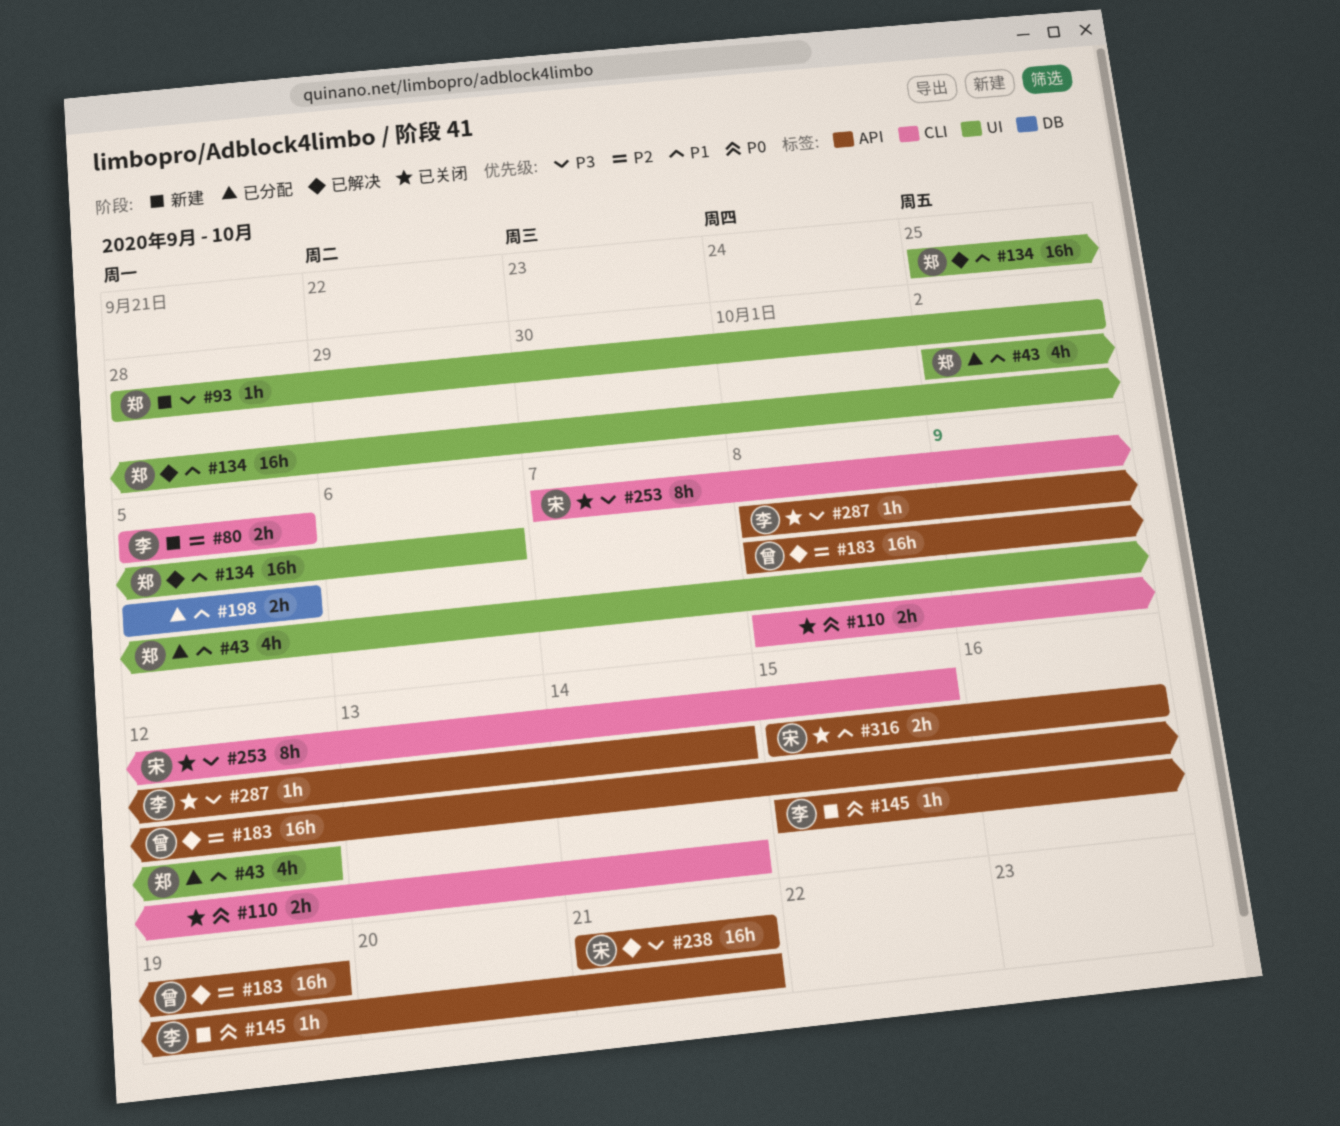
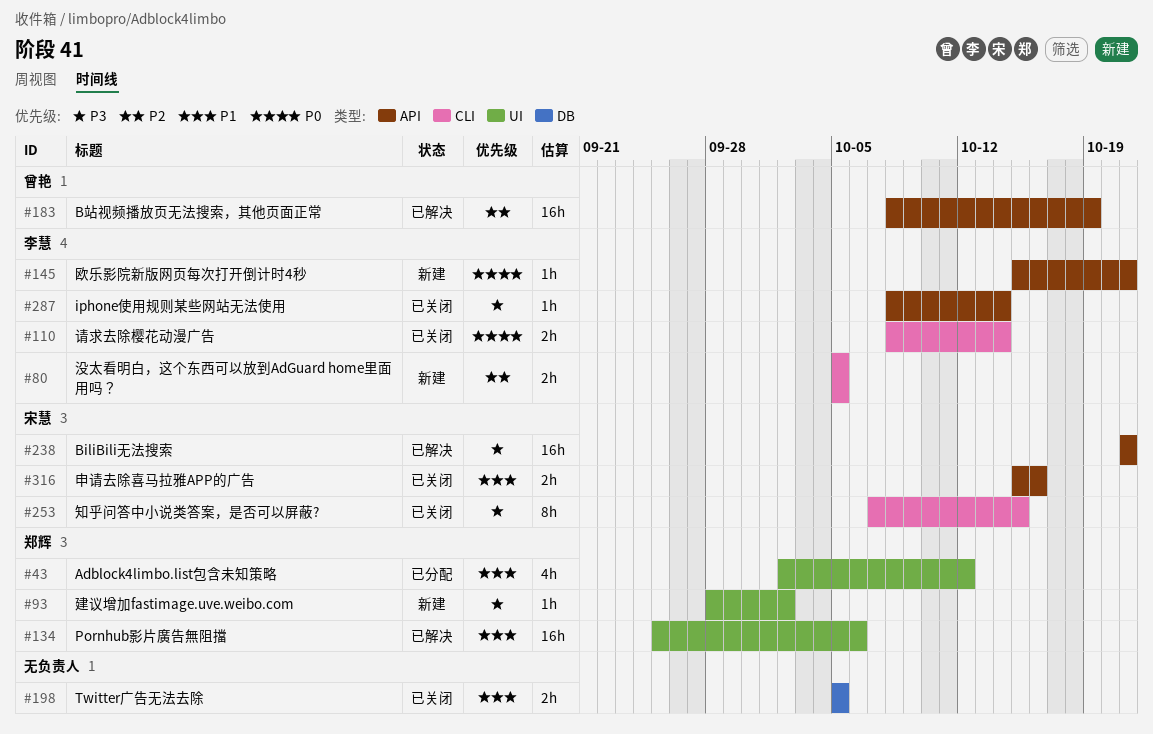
#110, owner: none -> 李慧
#198, status: 已分配 -> 已关闭

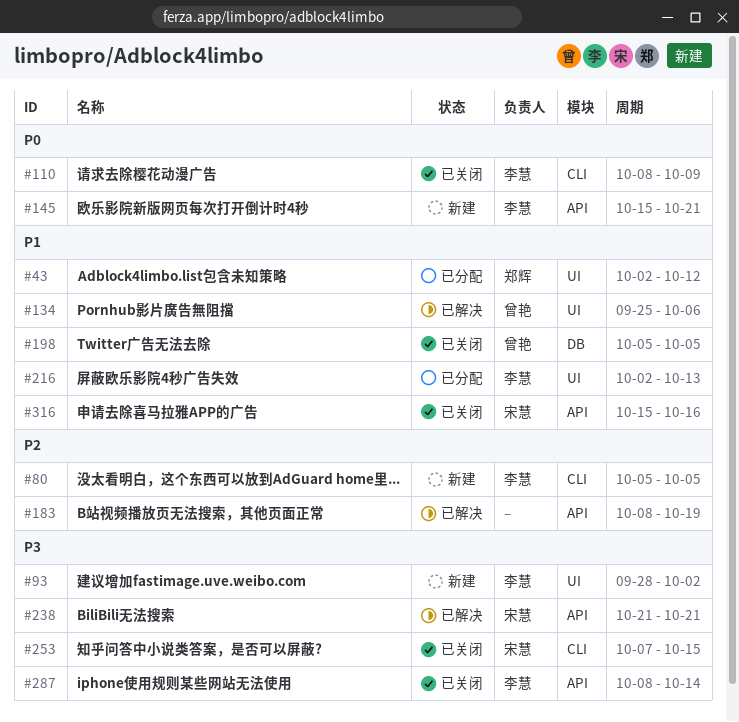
#93, owner: 郑辉 -> 李慧
#110, due: Oct 14 -> Oct 9
#134, owner: 郑辉 -> 曾艳
#183, owner: 曾艳 -> none
#198, owner: none -> 曾艳
#216: none -> present

